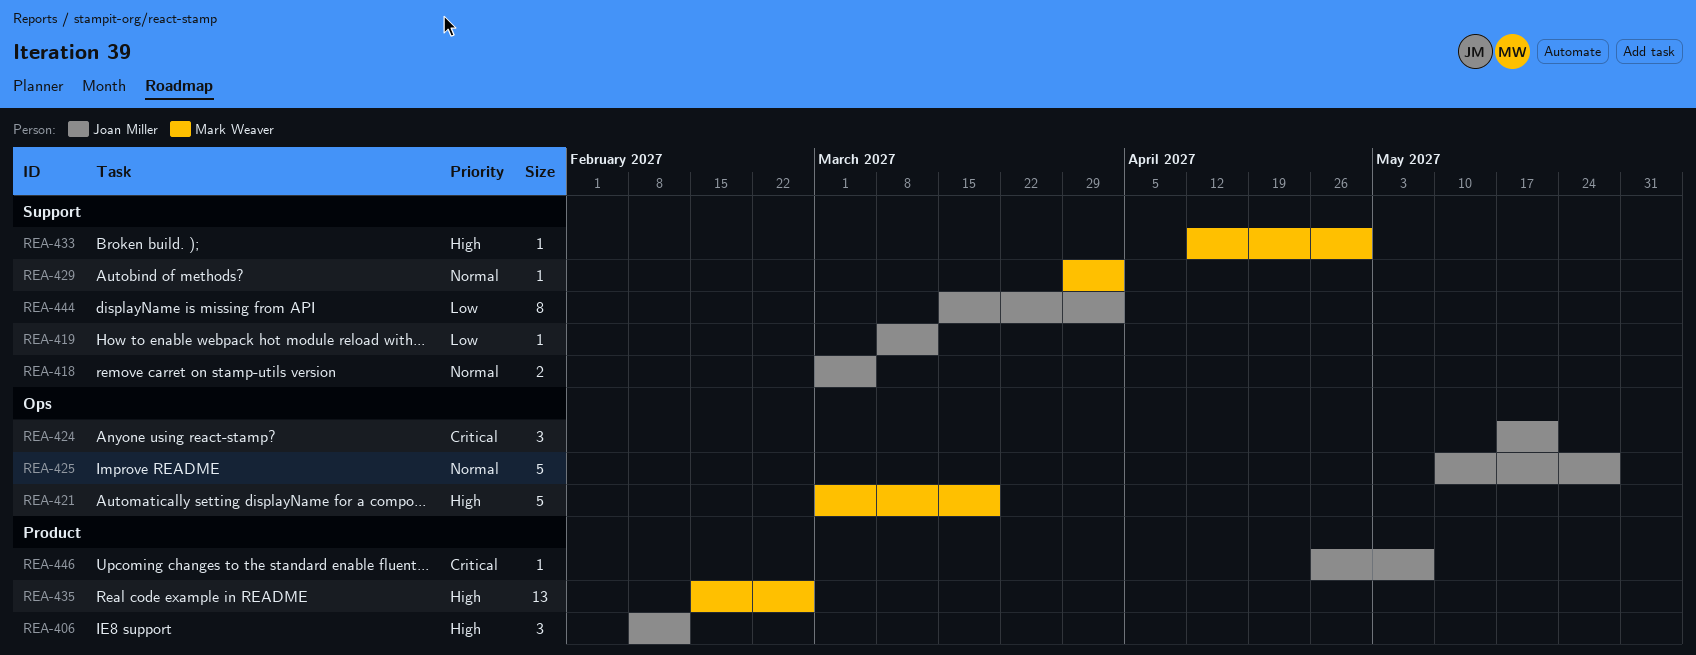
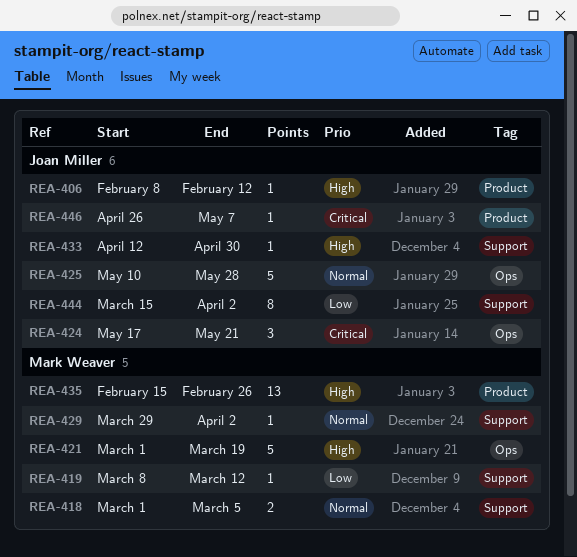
REA-406, estimate: 3 -> 1
REA-418, owner: Joan Miller -> Mark Weaver
REA-419, owner: Joan Miller -> Mark Weaver
REA-433, owner: Mark Weaver -> Joan Miller

